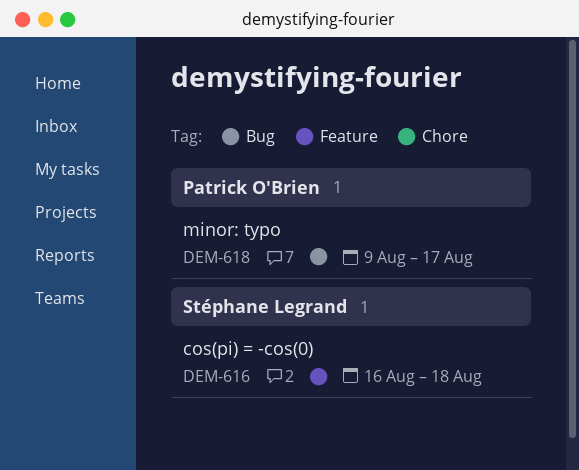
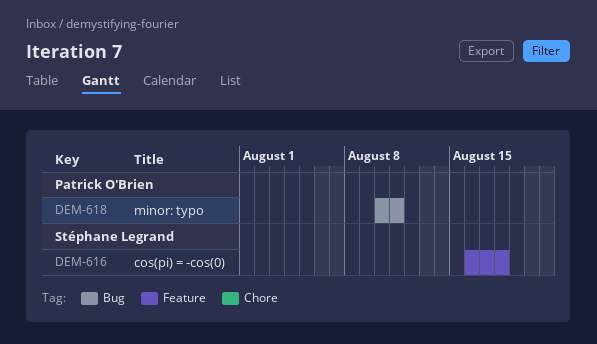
DEM-618, start: Aug 9 -> Aug 10
DEM-618, due: Aug 17 -> Aug 11

